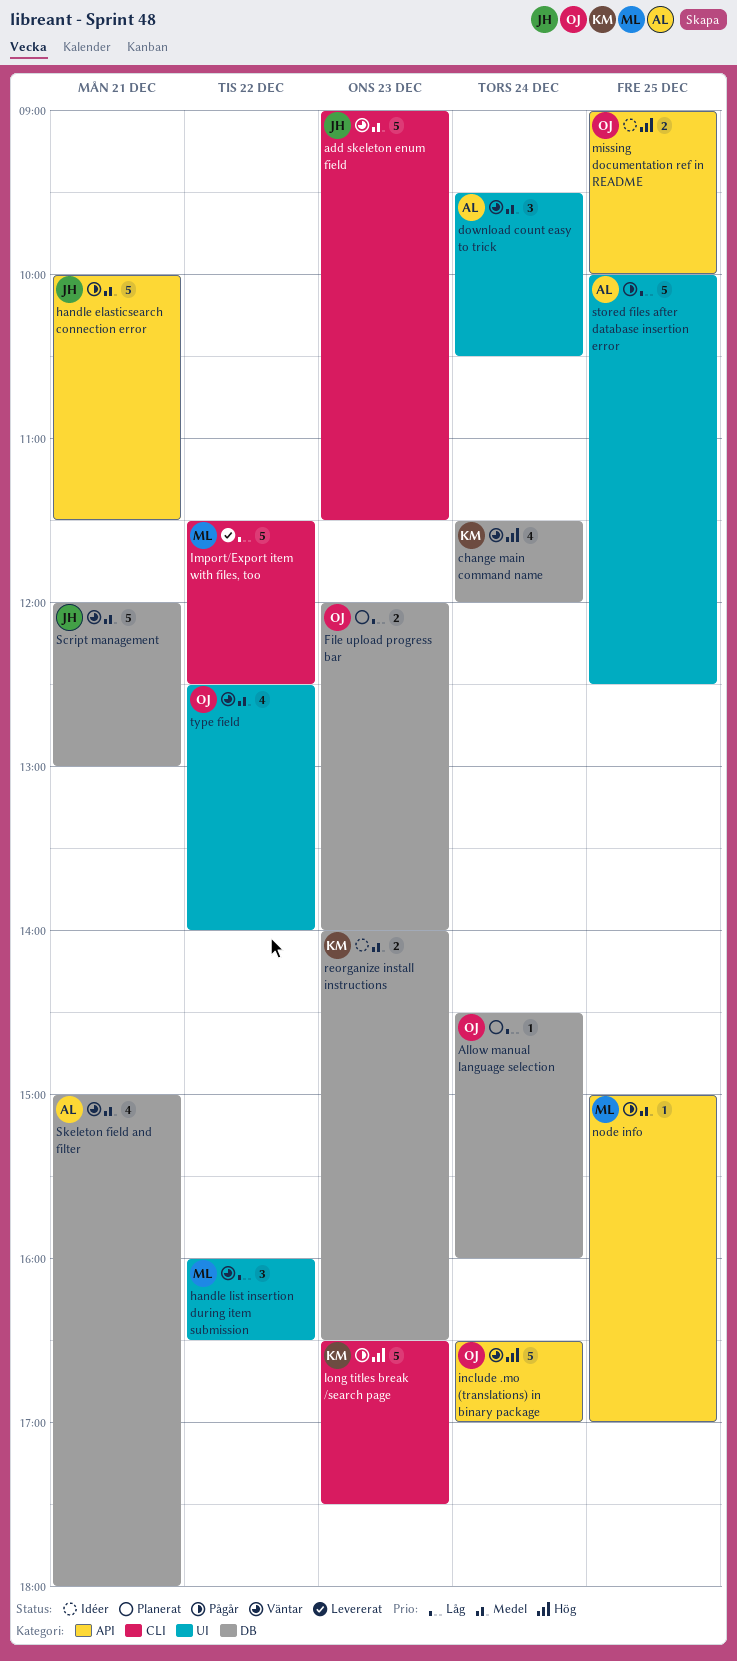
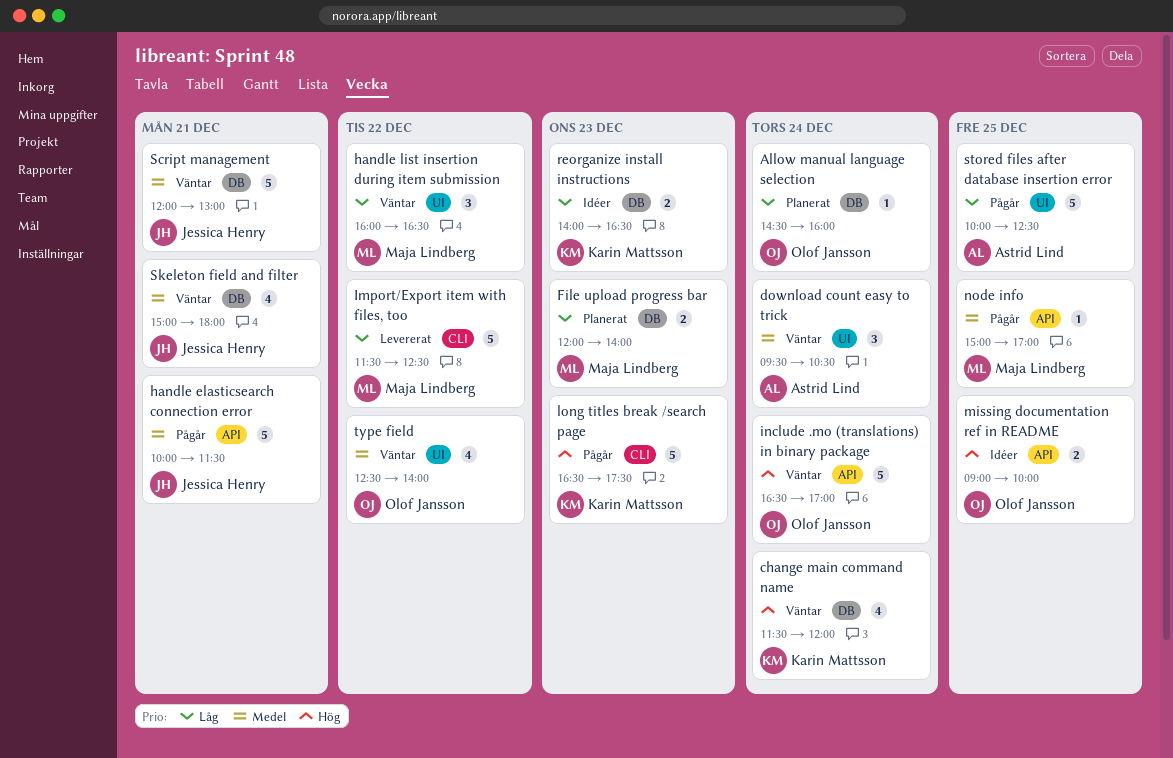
add skeleton enum field: present -> none
File upload progress bar, owner: Olof Jansson -> Maja Lindberg
reorganize install instructions, priority: Medel -> Låg
Skeleton field and filter, owner: Astrid Lind -> Jessica Henry

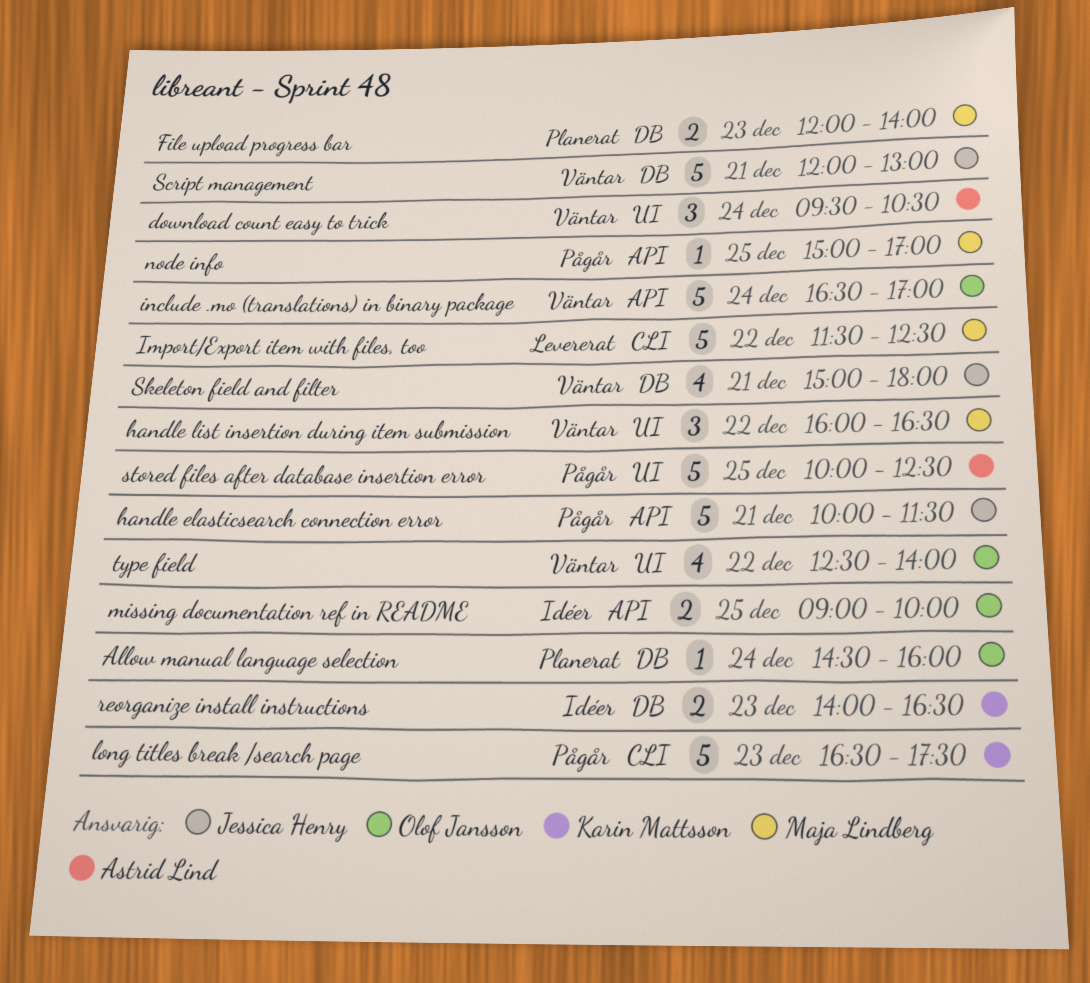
change main command name: present -> none

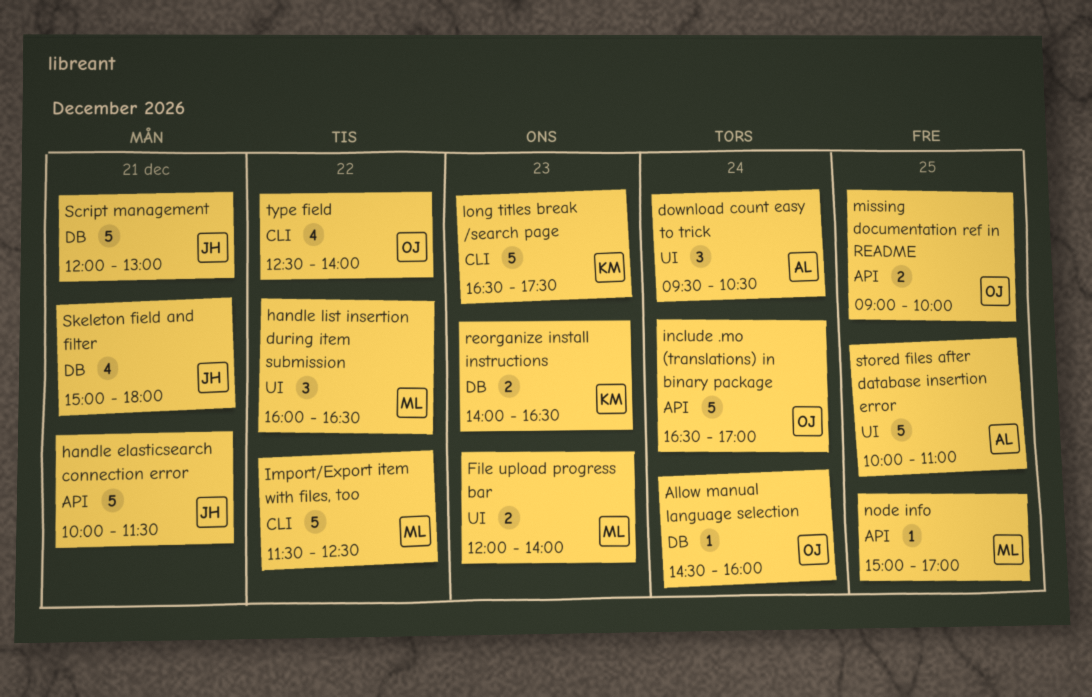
File upload progress bar, label: DB -> UI
stored files after database insertion error, ends: 12:30 -> 11:00
type field, label: UI -> CLI

